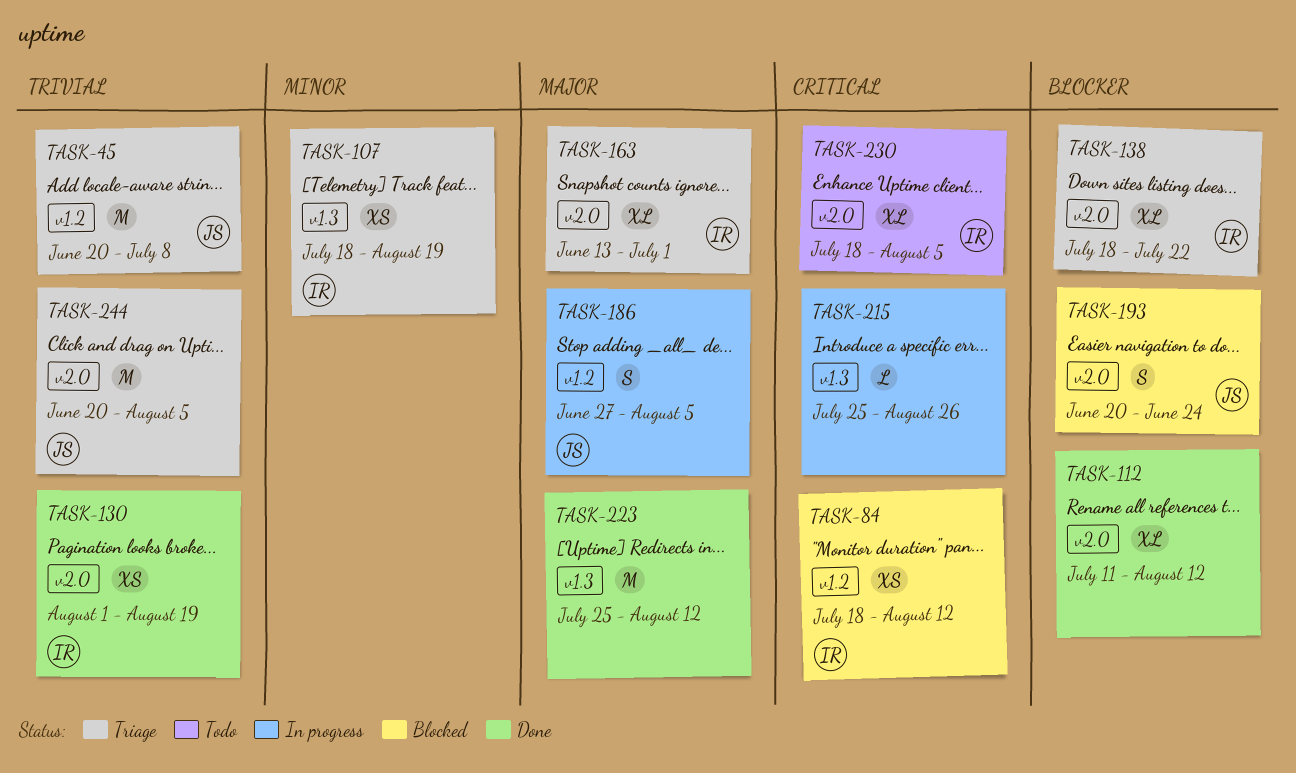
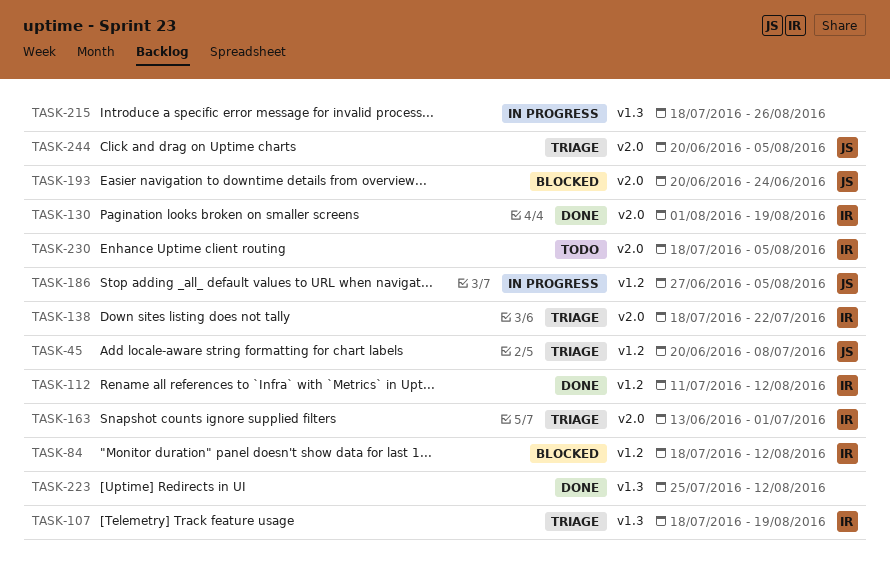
TASK-112, owner: none -> IR
TASK-112, label: v2.0 -> v1.2
TASK-215, start: Jul 25 -> Jul 18

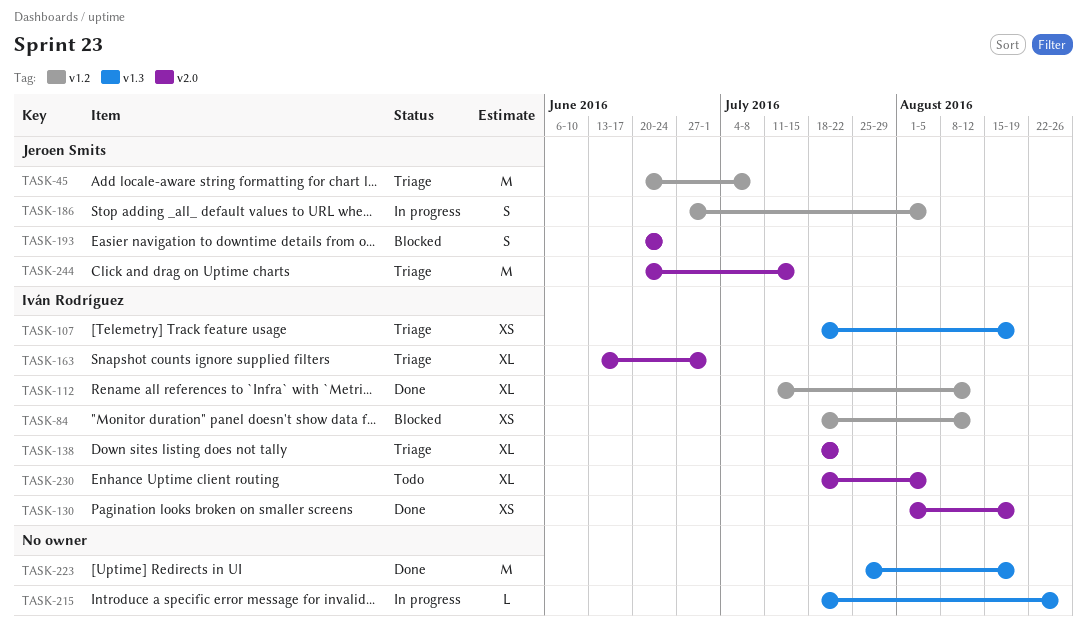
TASK-223, due: Aug 12 -> Aug 19
TASK-244, due: Aug 5 -> Jul 15

